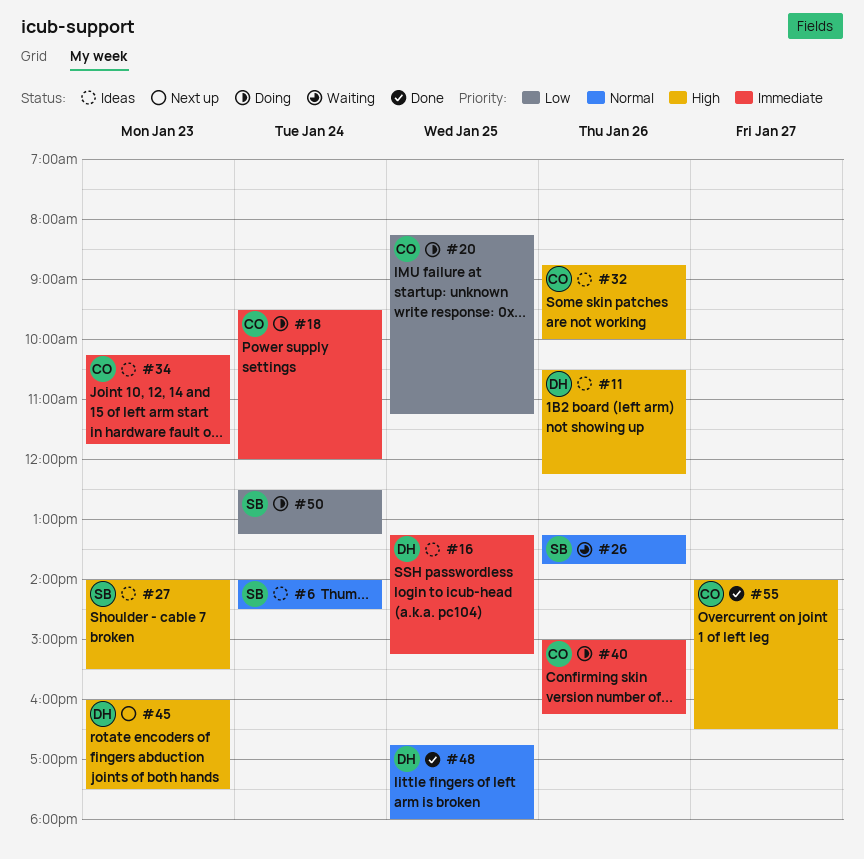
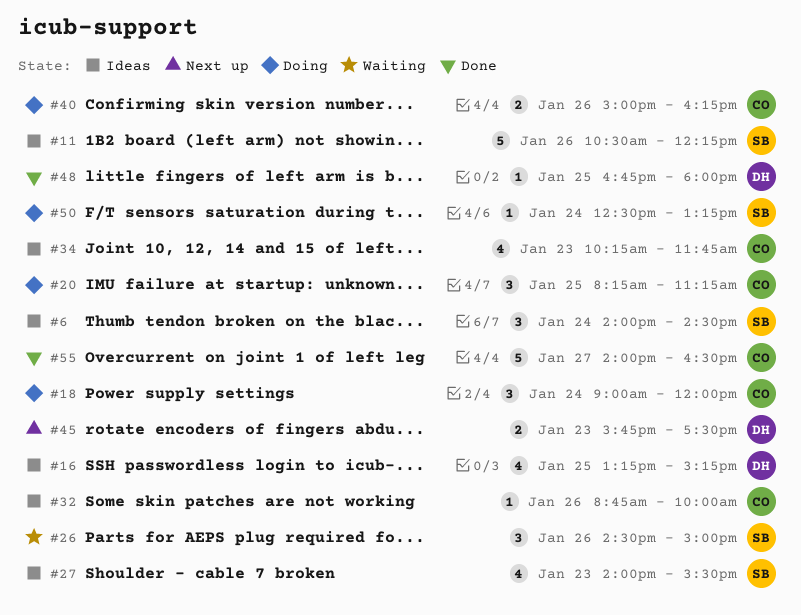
#11, owner: DH -> SB
#18, begins: 09:30 -> 09:00
#26, begins: 13:15 -> 14:30
#26, ends: 13:45 -> 15:00
#45, begins: 16:00 -> 15:45

